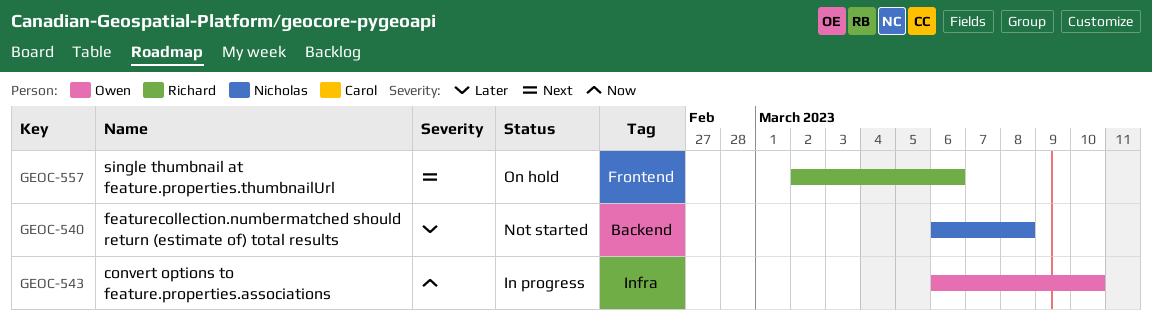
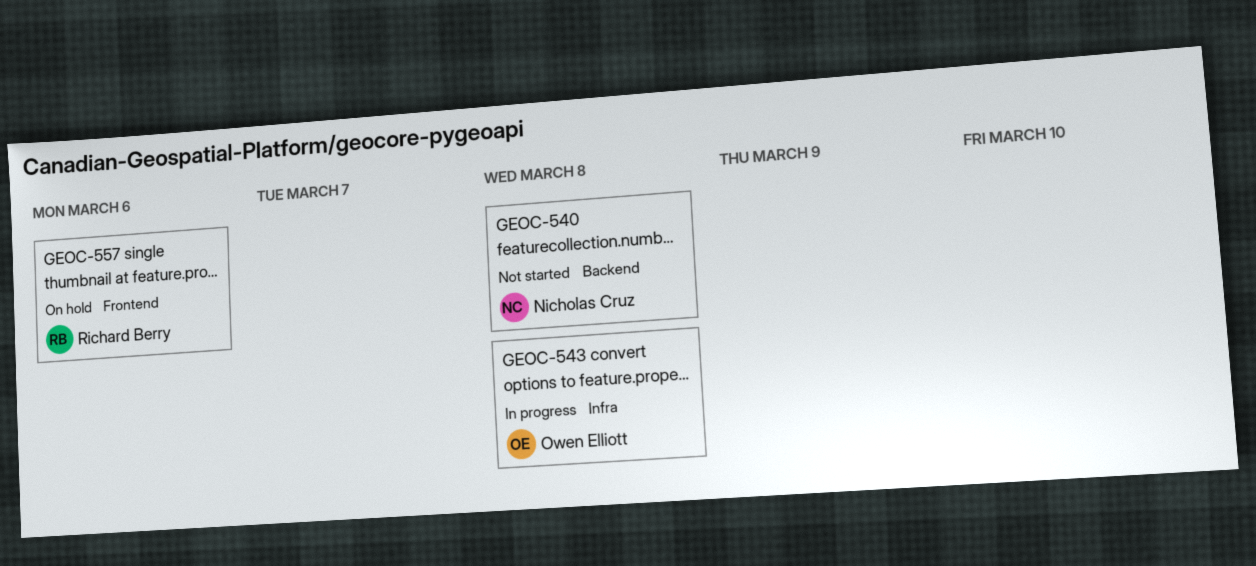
GEOC-543, due: Mar 10 -> Mar 8

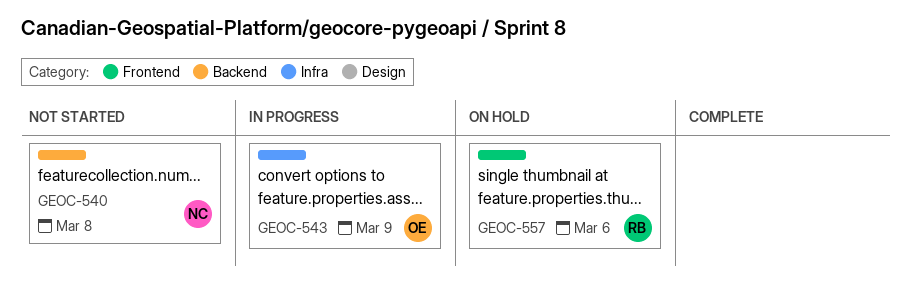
GEOC-543, due: Mar 8 -> Mar 9

